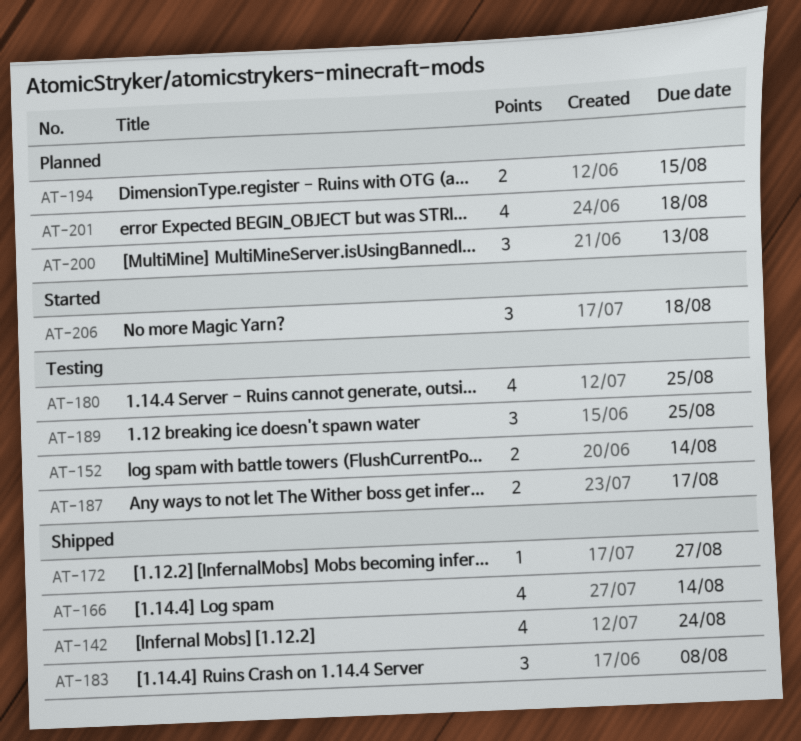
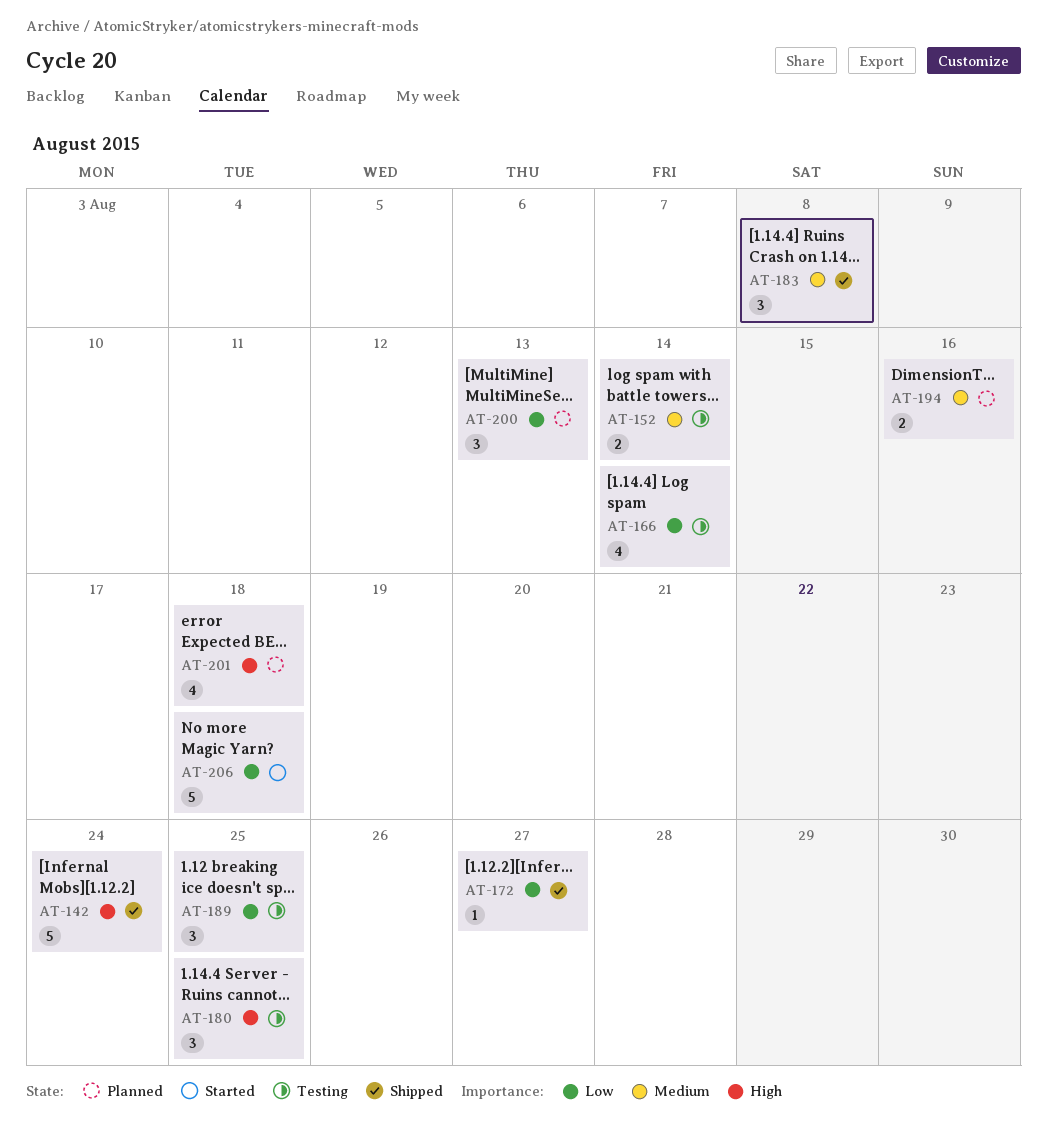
AT-142, estimate: 4 -> 5
AT-166, status: Shipped -> Testing
AT-180, estimate: 4 -> 3
AT-187: present -> none
AT-194, due: Aug 15 -> Aug 16
AT-206, estimate: 3 -> 5

